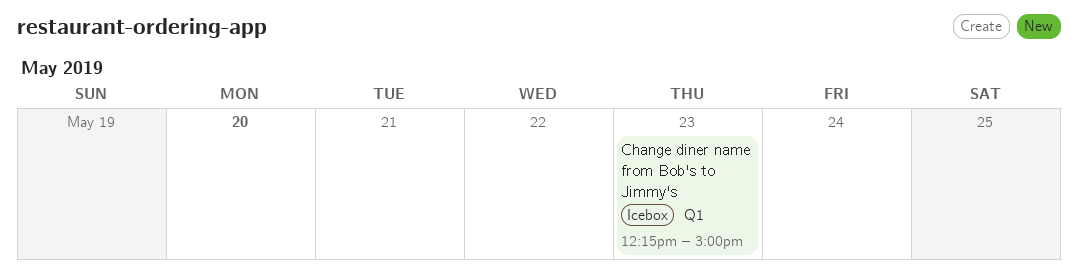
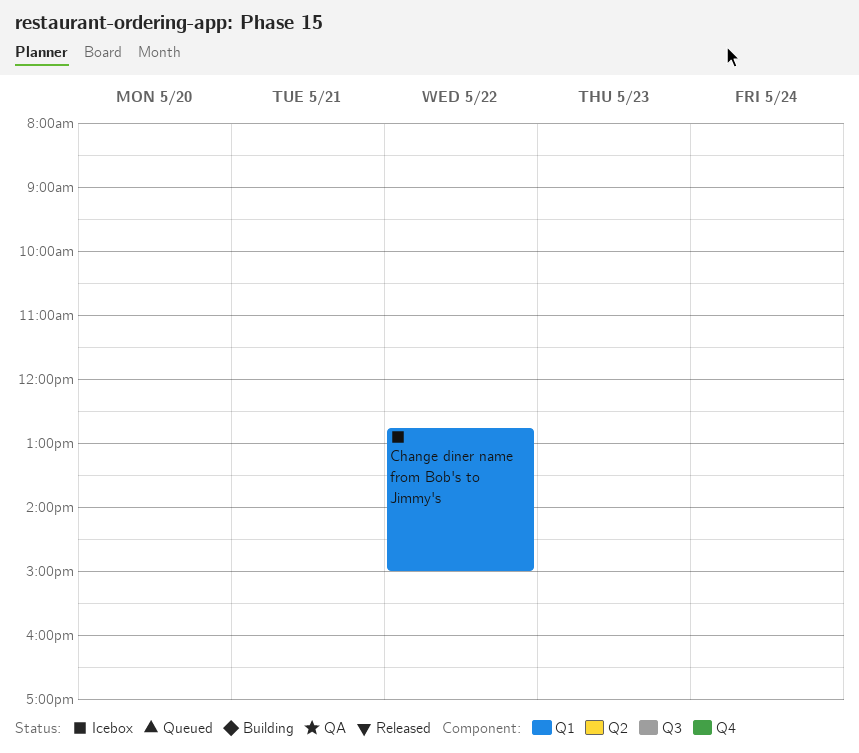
Change diner name from Bob's to Jimmy's, day: May 23 -> May 22
Change diner name from Bob's to Jimmy's, begins: 12:15 -> 12:45

